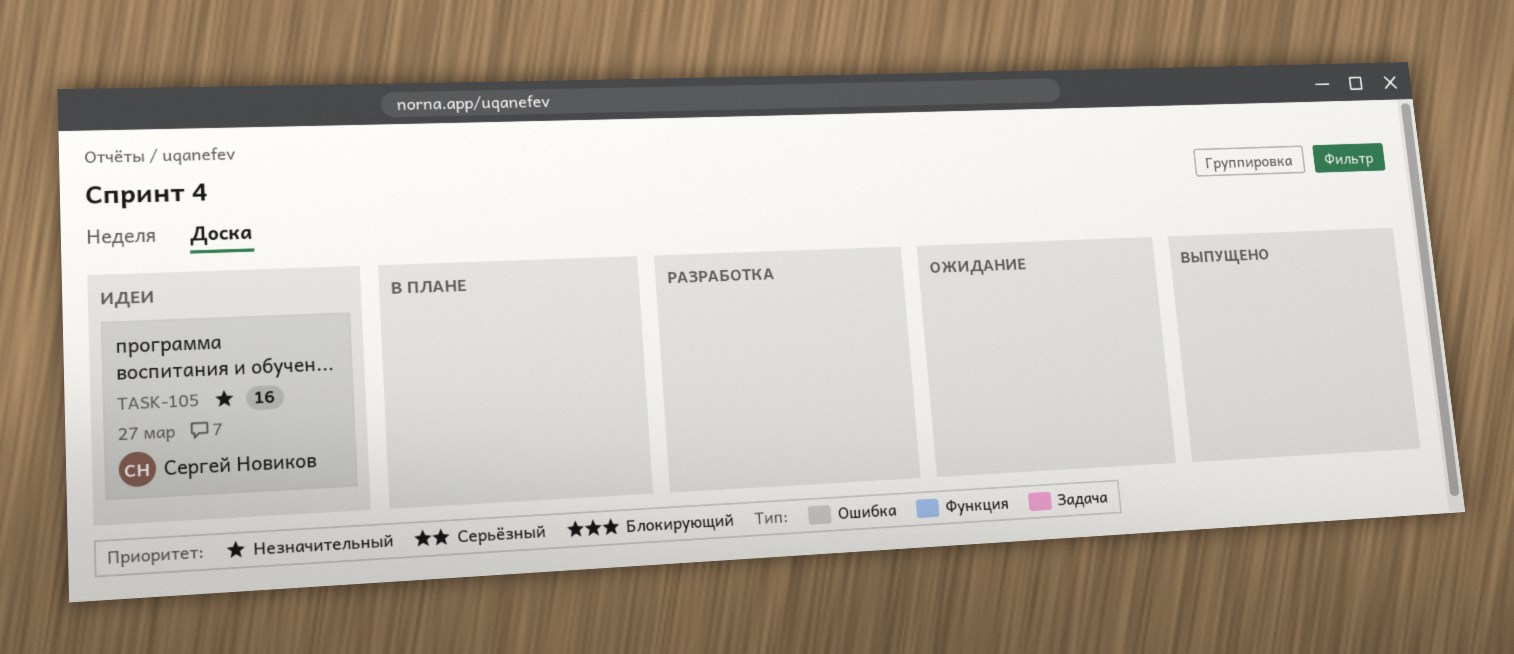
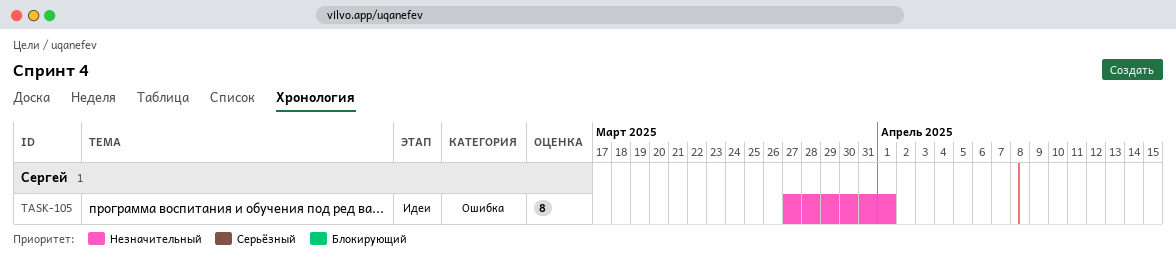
TASK-105, estimate: 16 -> 8
TASK-105, due: Mar 27 -> Apr 1

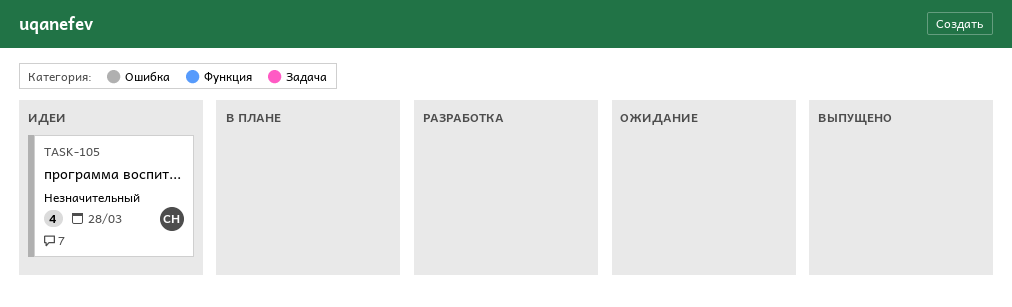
TASK-105, estimate: 8 -> 4
TASK-105, due: Apr 1 -> Mar 28

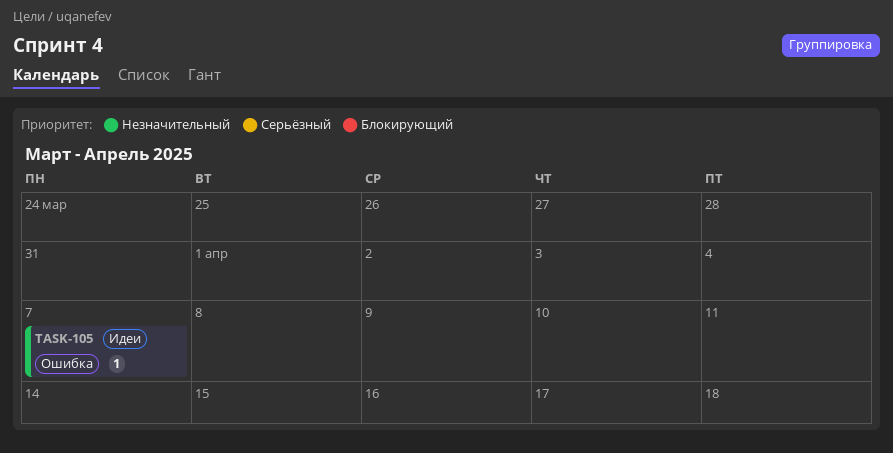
TASK-105, estimate: 4 -> 1
TASK-105, due: Mar 28 -> Apr 7

